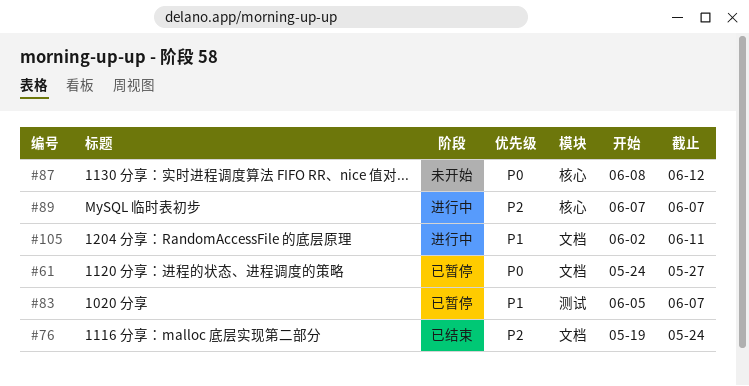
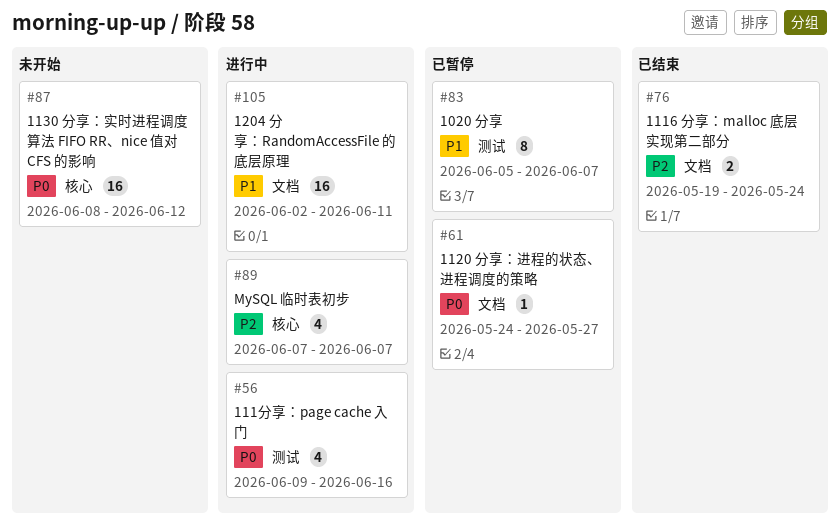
#56: none -> present

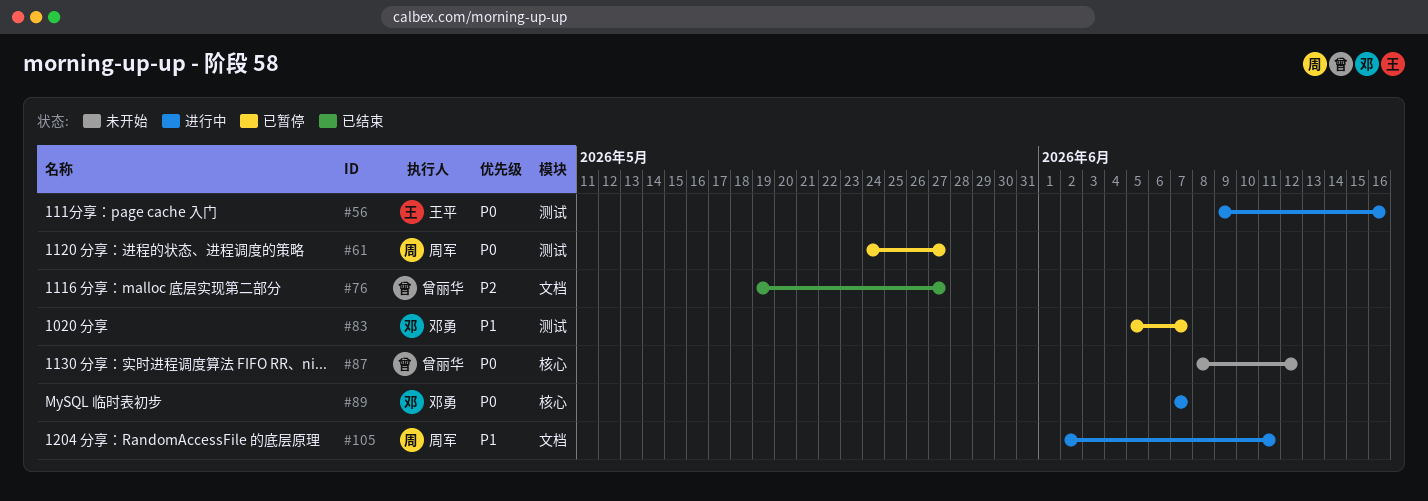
#61, label: 文档 -> 测试
#76, due: May 24 -> May 27
#89, priority: P2 -> P0

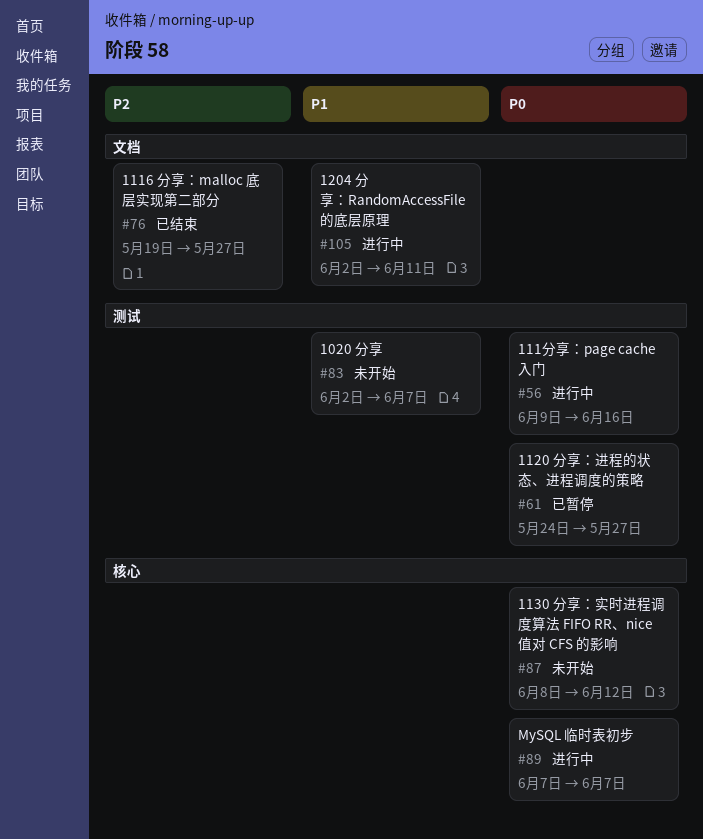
#83, status: 已暂停 -> 未开始
#83, start: Jun 5 -> Jun 2

